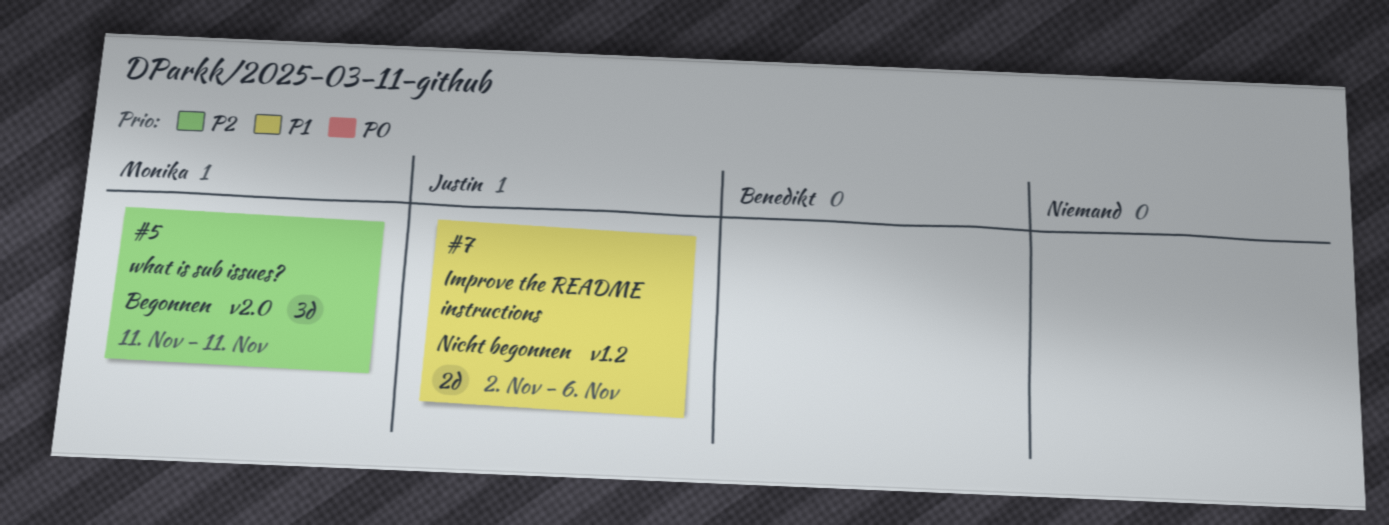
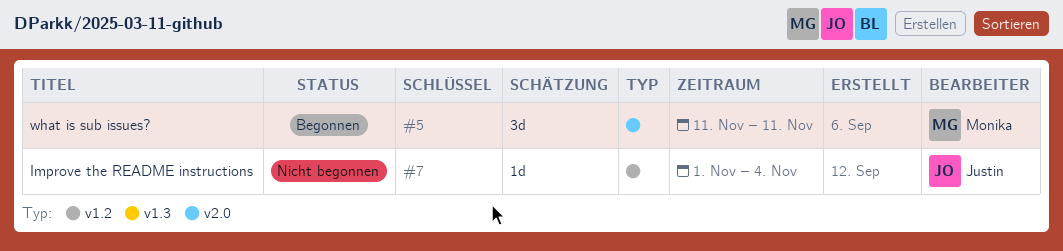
#7, estimate: 2d -> 1d
#7, start: Nov 2 -> Nov 1
#7, due: Nov 6 -> Nov 4

